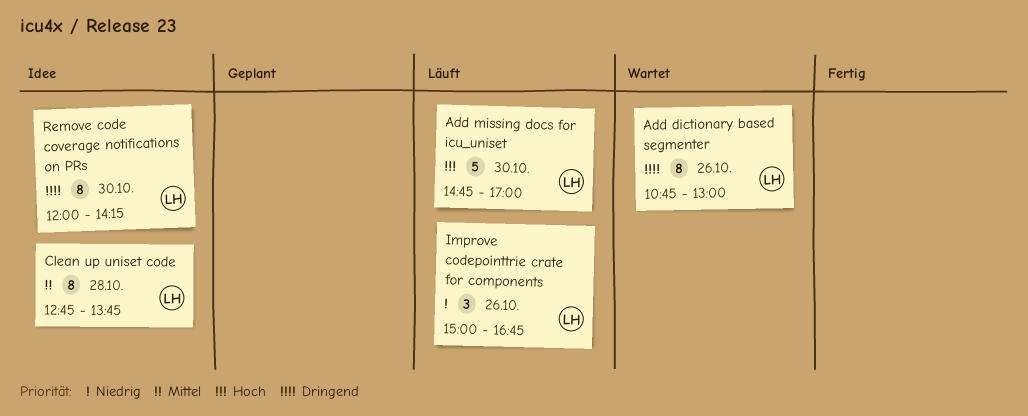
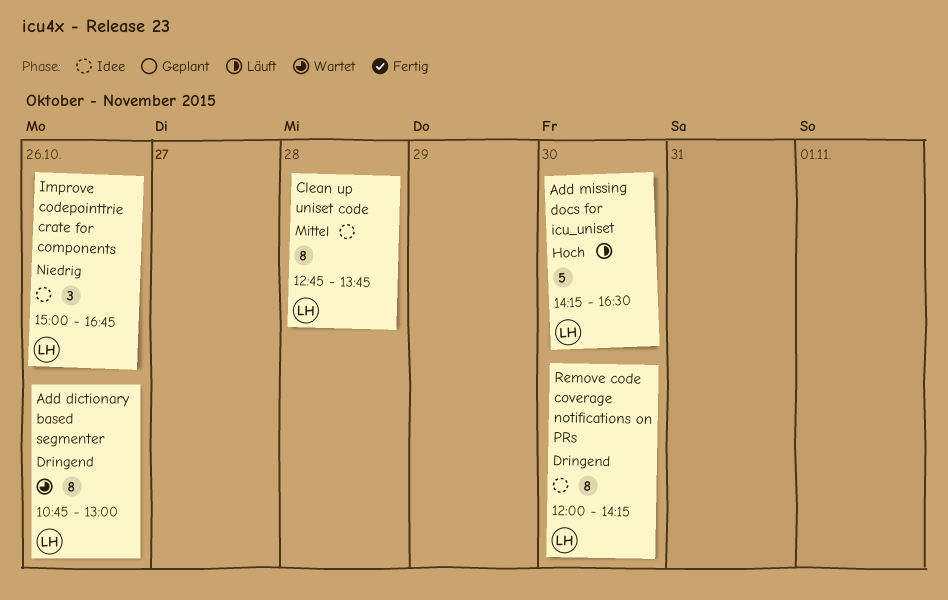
Add missing docs for icu_uniset, begins: 14:45 -> 14:15
Add missing docs for icu_uniset, ends: 17:00 -> 16:30
Improve codepointtrie crate for components, status: Läuft -> Idee

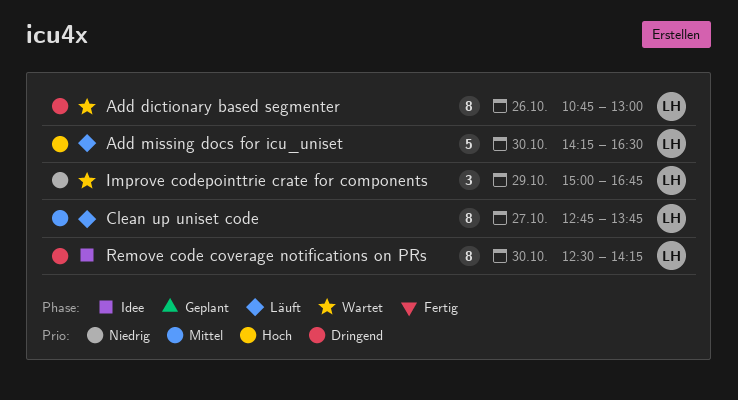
Clean up uniset code, status: Idee -> Läuft
Clean up uniset code, day: Oct 28 -> Oct 27
Improve codepointtrie crate for components, status: Idee -> Wartet
Improve codepointtrie crate for components, day: Oct 26 -> Oct 29
Remove code coverage notifications on PRs, begins: 12:00 -> 12:30

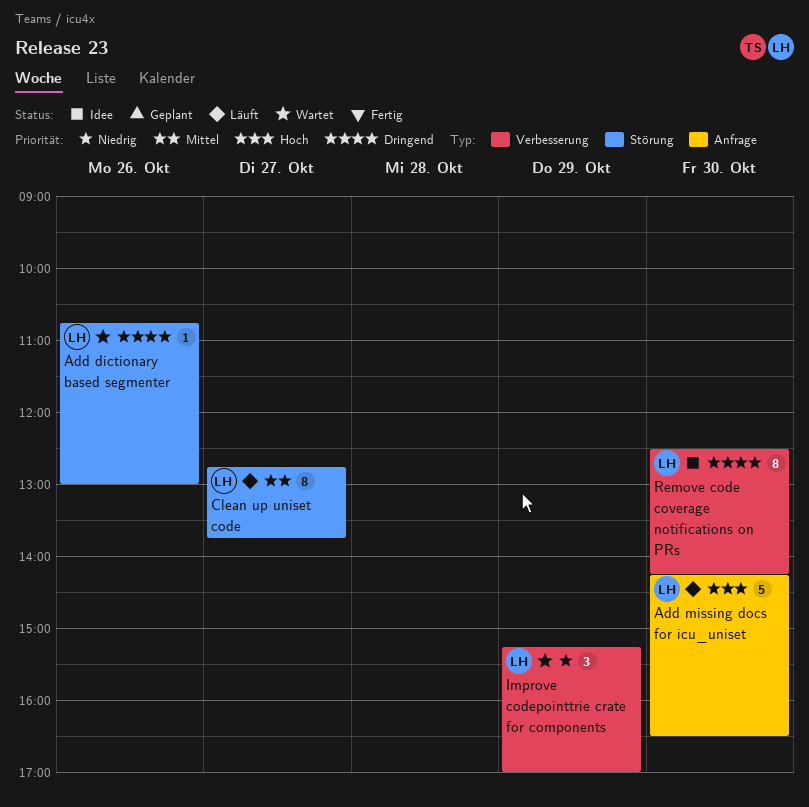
Add dictionary based segmenter, estimate: 8 -> 1
Improve codepointtrie crate for components, begins: 15:00 -> 15:15
Improve codepointtrie crate for components, ends: 16:45 -> 17:00

